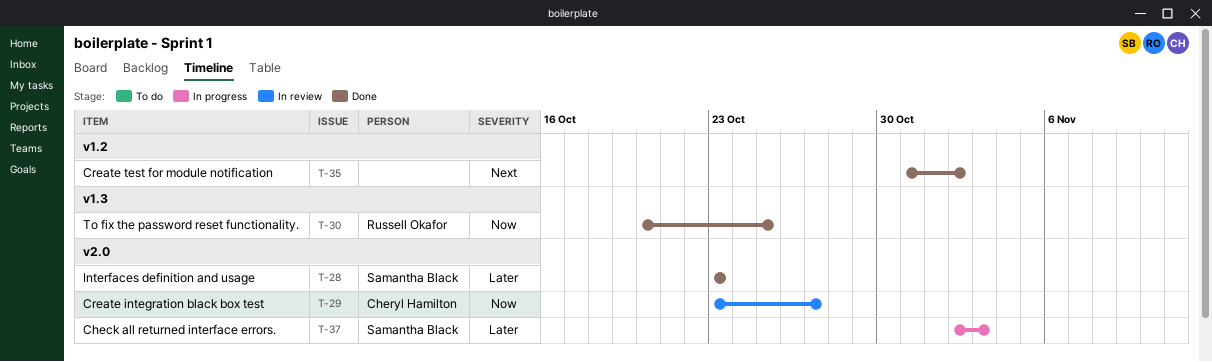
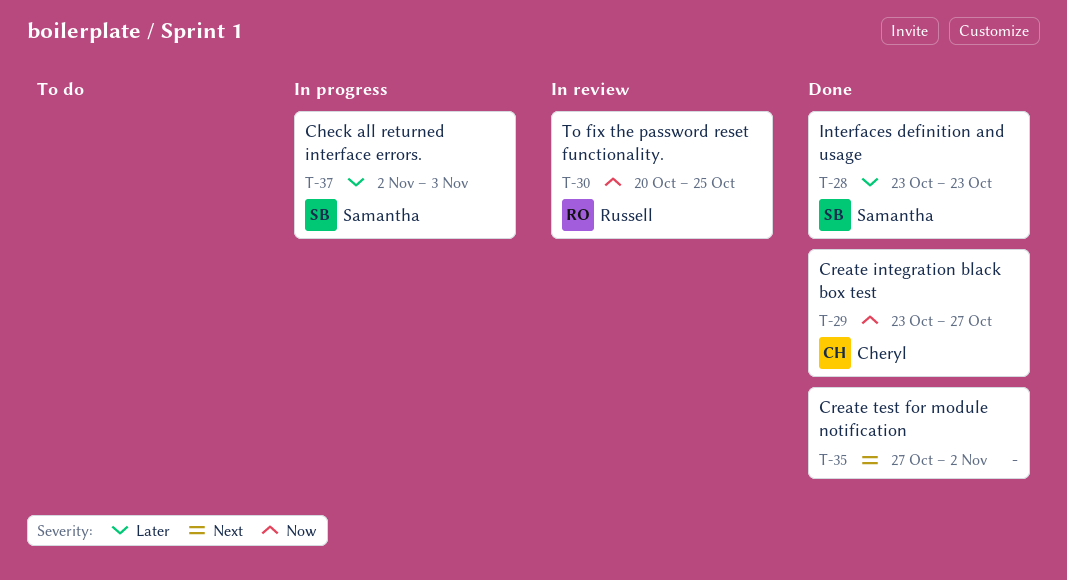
T-29, status: In review -> Done
T-30, status: Done -> In review
T-35, start: Oct 31 -> Oct 27

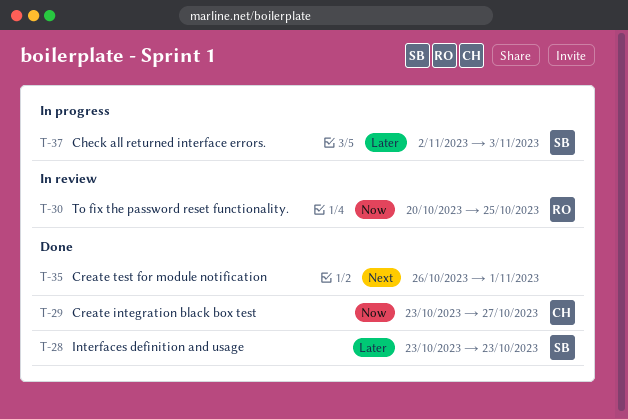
T-35, start: Oct 27 -> Oct 26
T-35, due: Nov 2 -> Nov 1

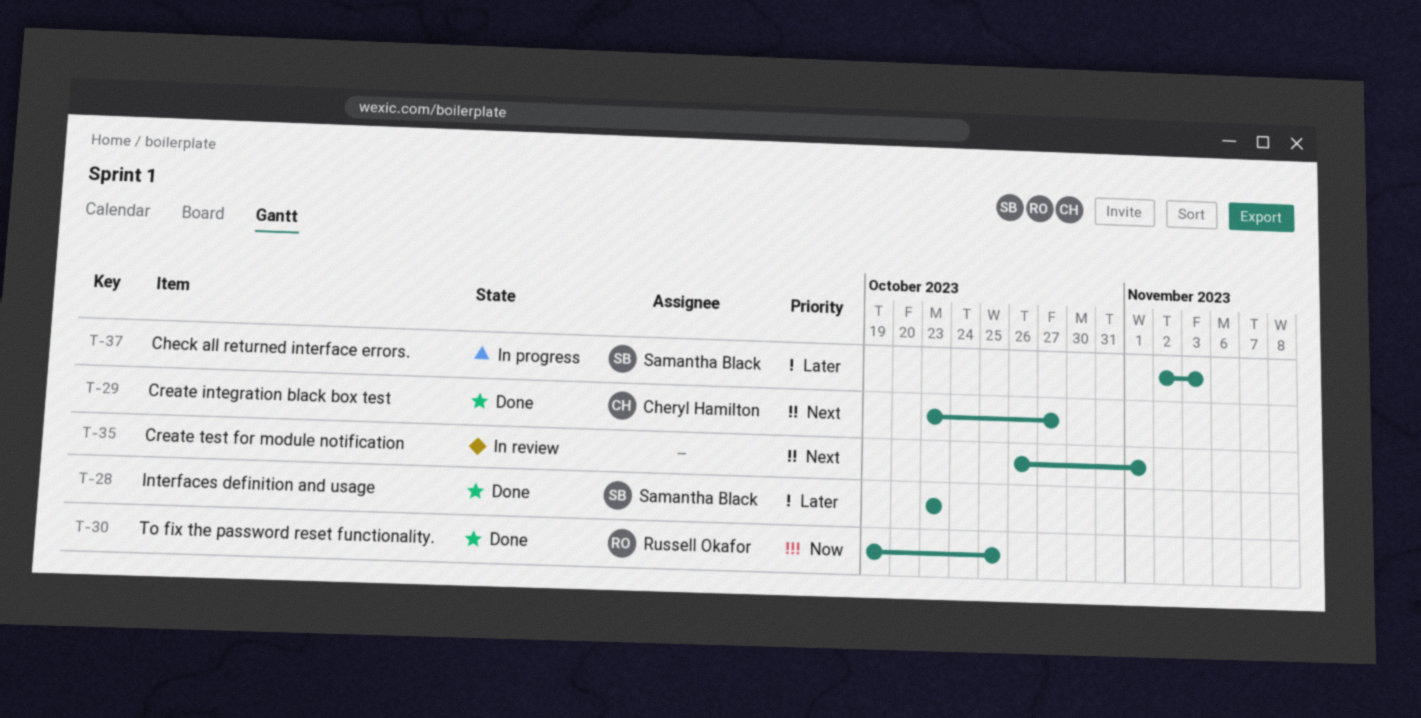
T-29, priority: Now -> Next
T-30, status: In review -> Done
T-30, start: Oct 20 -> Oct 19
T-35, status: Done -> In review

